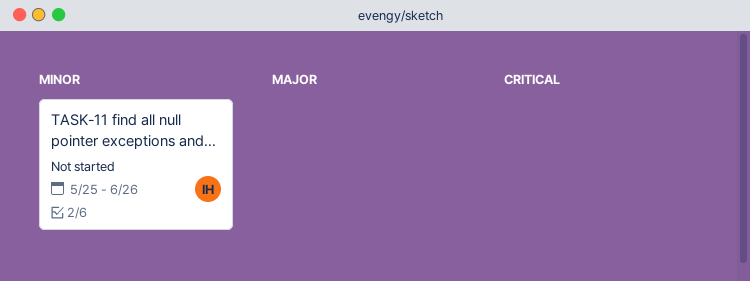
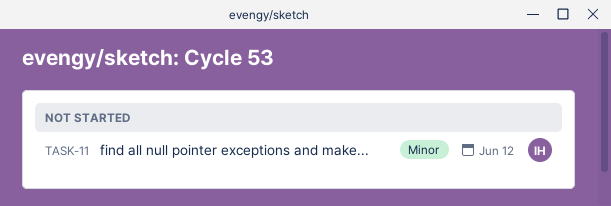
TASK-11, due: Jun 26 -> Jun 12

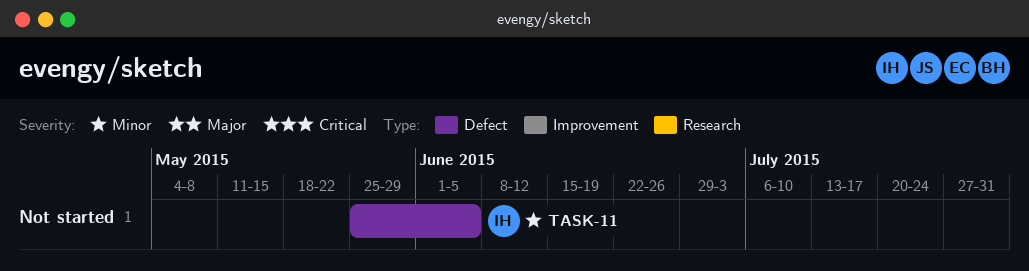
TASK-11, due: Jun 12 -> Jun 5

